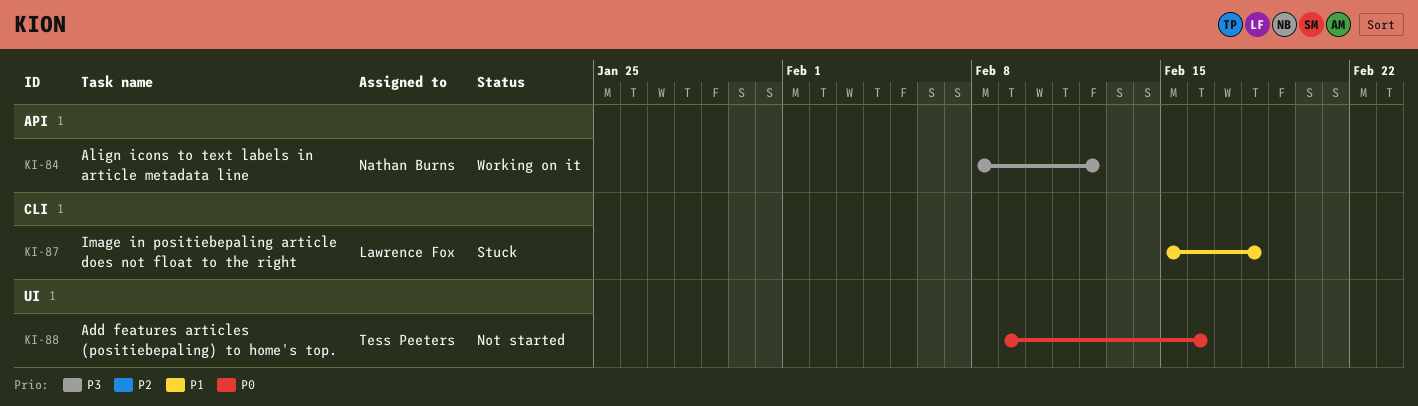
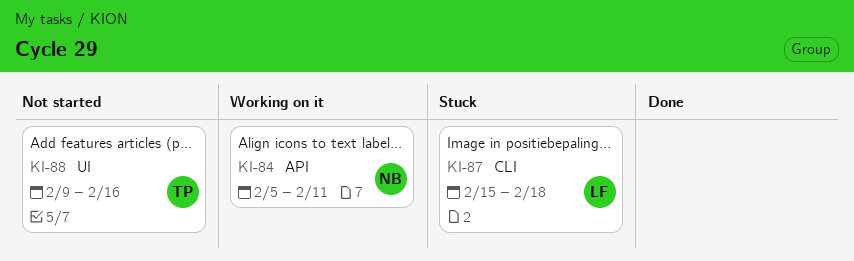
KI-84, start: Feb 8 -> Feb 5
KI-84, due: Feb 12 -> Feb 11

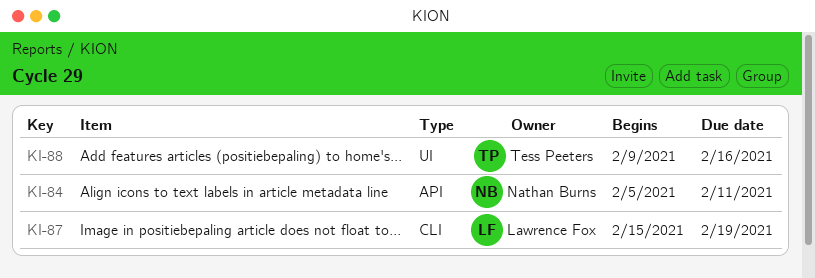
KI-87, due: Feb 18 -> Feb 19

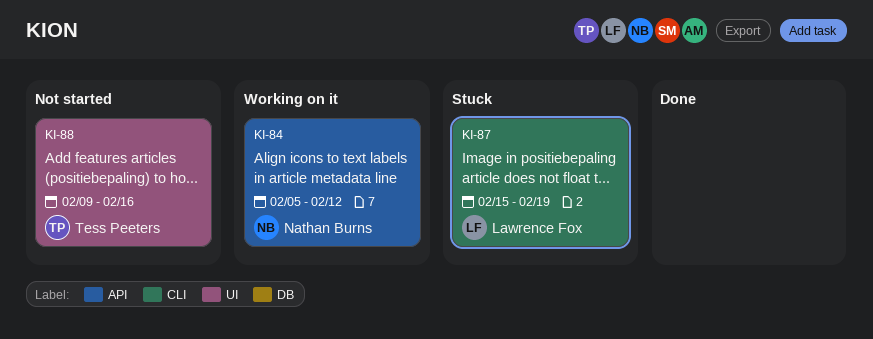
KI-84, due: Feb 11 -> Feb 12

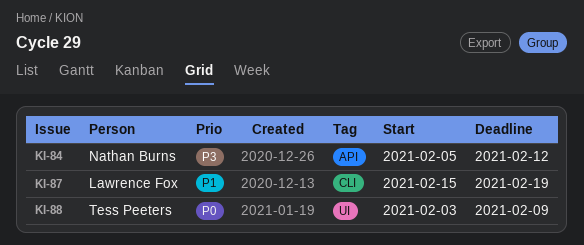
KI-88, start: Feb 9 -> Feb 3
KI-88, due: Feb 16 -> Feb 9

